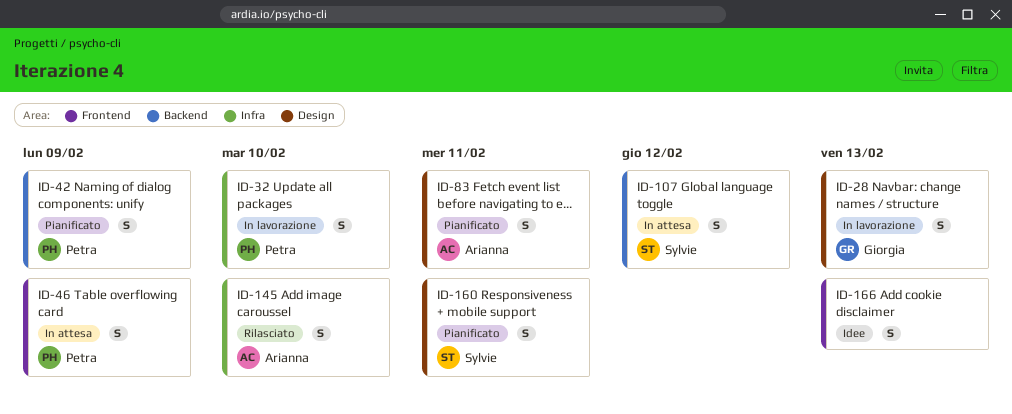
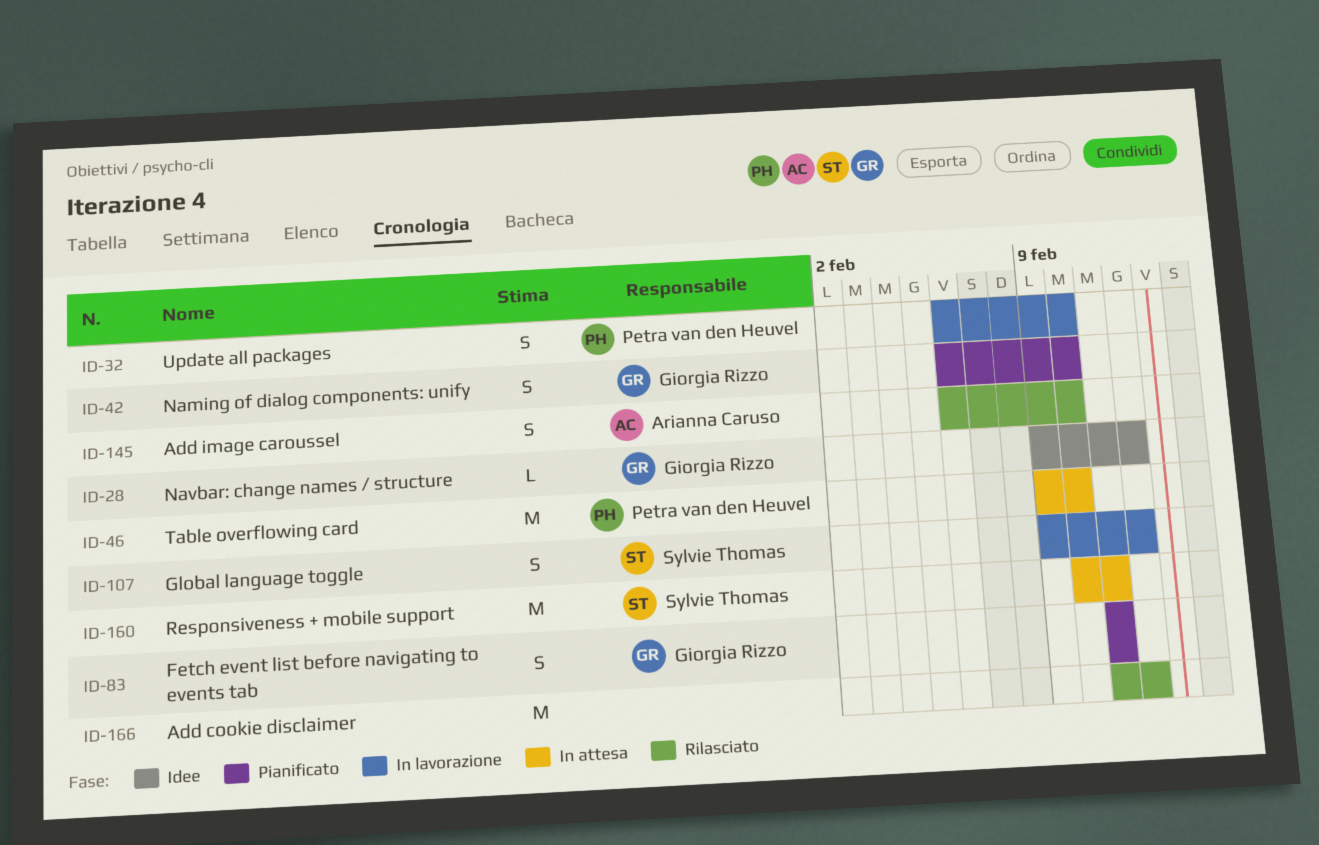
ID-28, status: In lavorazione -> Idee
ID-28, estimate: S -> L
ID-28, due: Feb 13 -> Feb 12
ID-42, owner: Petra van den Heuvel -> Giorgia Rizzo
ID-42, due: Feb 9 -> Feb 10
ID-46, estimate: S -> M
ID-46, due: Feb 9 -> Feb 10
ID-83, owner: Arianna Caruso -> Giorgia Rizzo
ID-107, status: In attesa -> In lavorazione
ID-160, status: Pianificato -> In attesa
ID-160, estimate: S -> M
ID-166, status: Idee -> Rilasciato
ID-166, estimate: S -> M
ID-166, due: Feb 13 -> Feb 12

